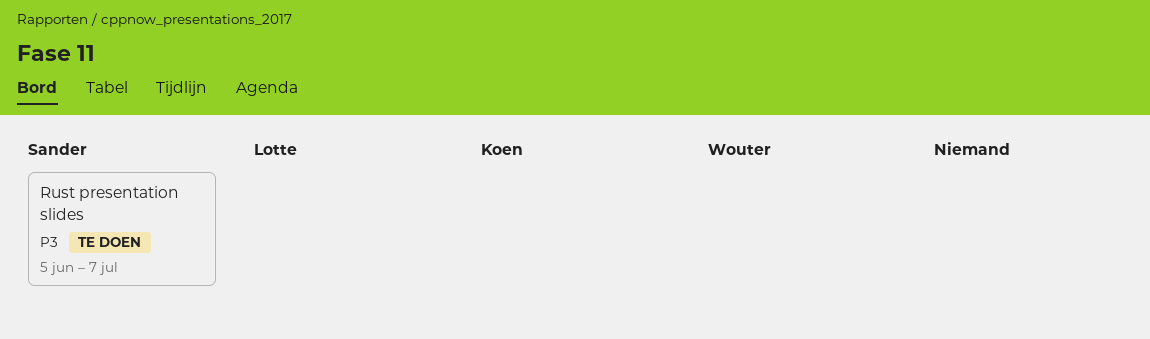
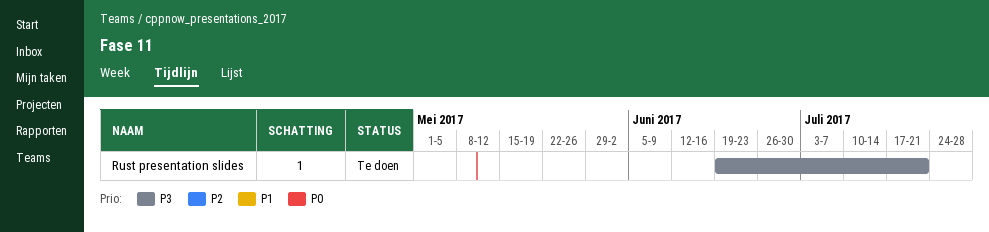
Rust presentation slides, start: Jun 5 -> Jun 19
Rust presentation slides, due: Jul 7 -> Jul 21

